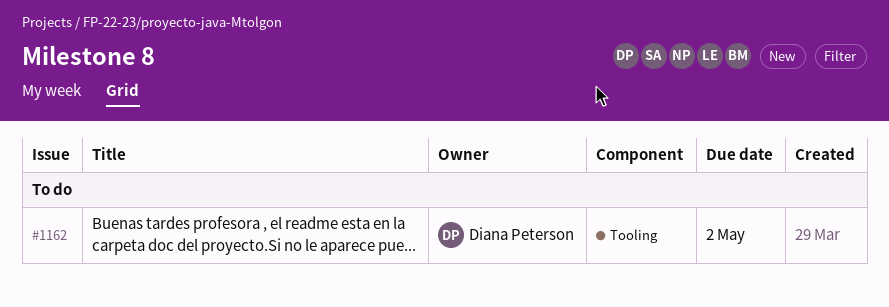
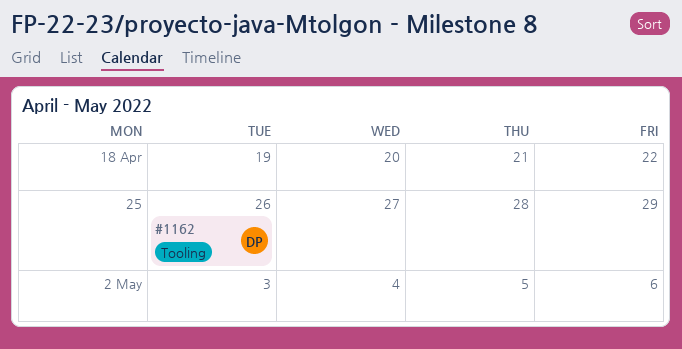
#1162, due: May 2 -> Apr 26

